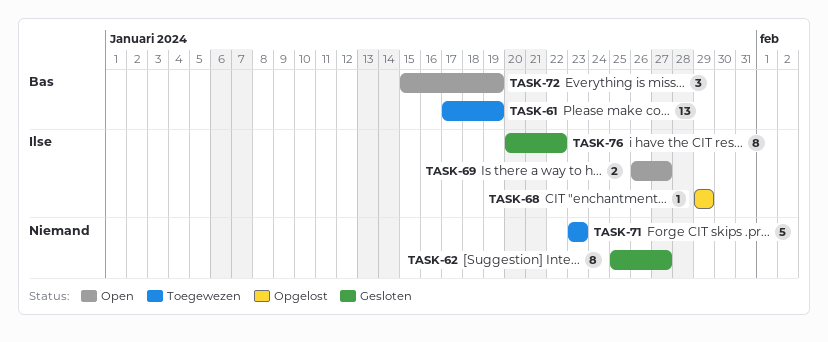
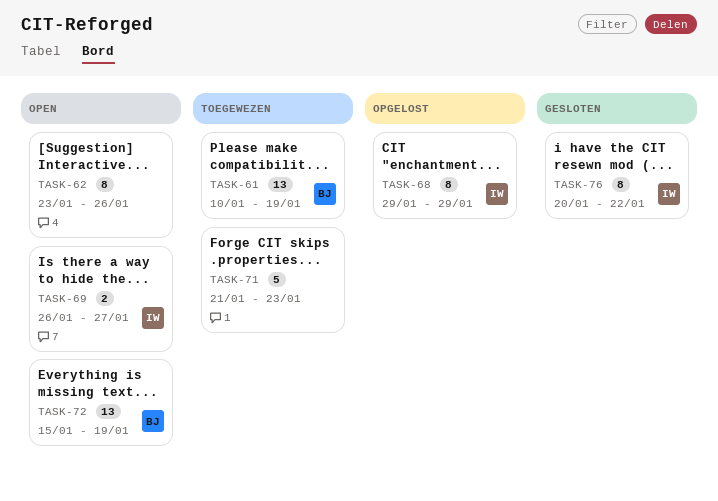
TASK-61, start: Jan 17 -> Jan 10
TASK-62, status: Gesloten -> Open
TASK-62, start: Jan 25 -> Jan 23
TASK-62, due: Jan 27 -> Jan 26
TASK-68, estimate: 1 -> 8
TASK-71, start: Jan 23 -> Jan 21
TASK-72, estimate: 3 -> 13

